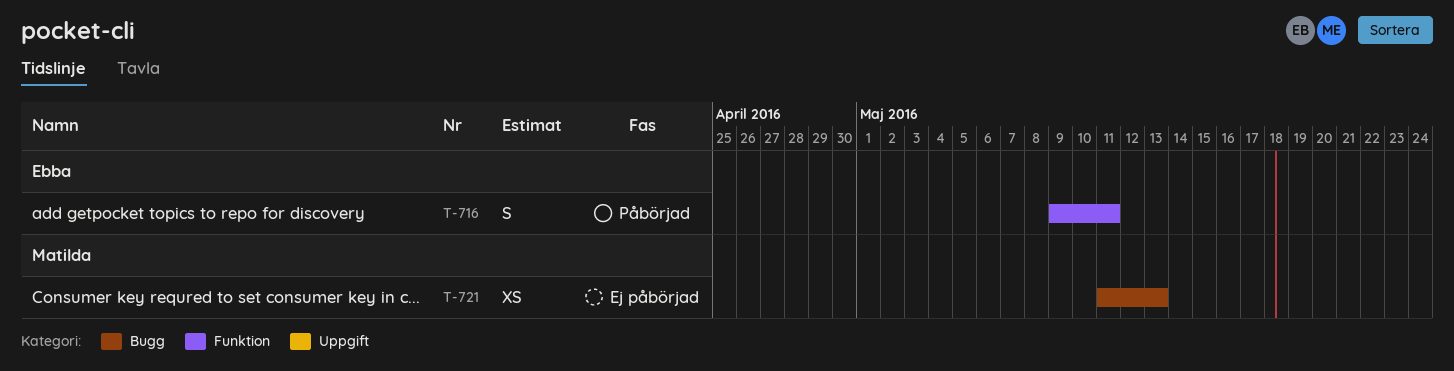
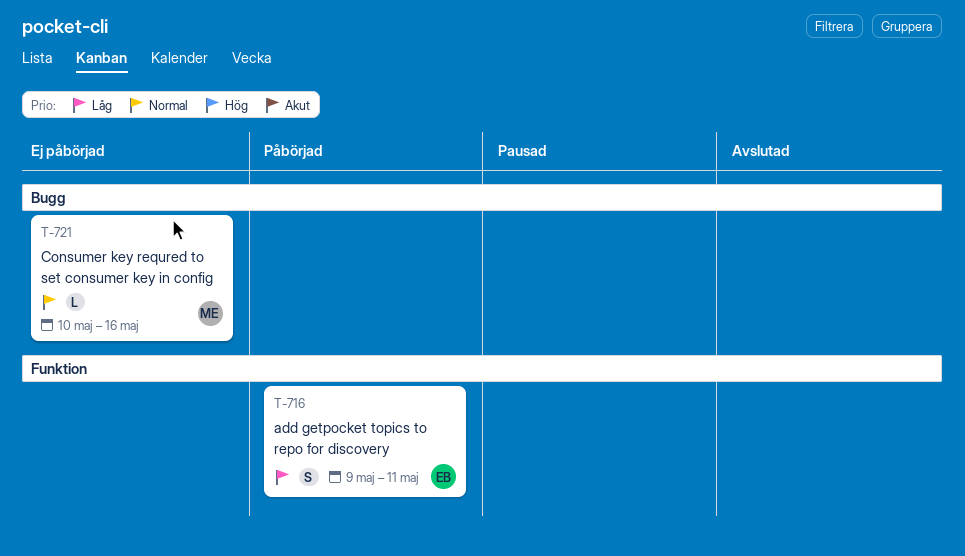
T-721, estimate: XS -> L
T-721, start: May 11 -> May 10
T-721, due: May 13 -> May 16

